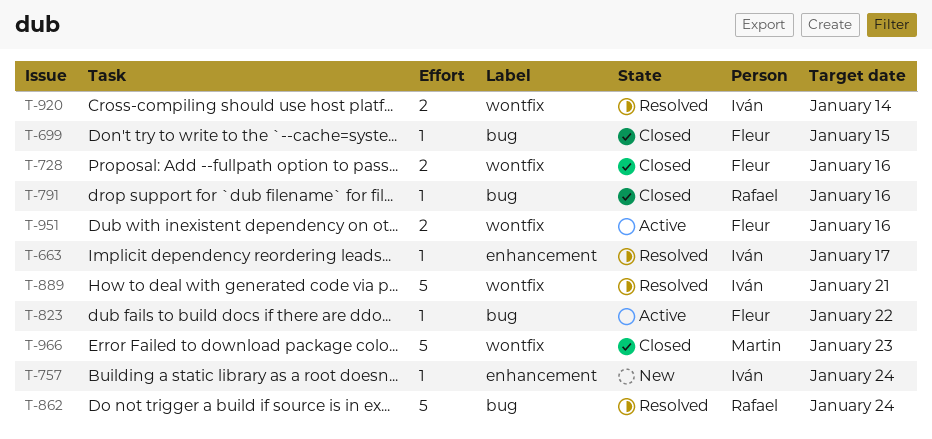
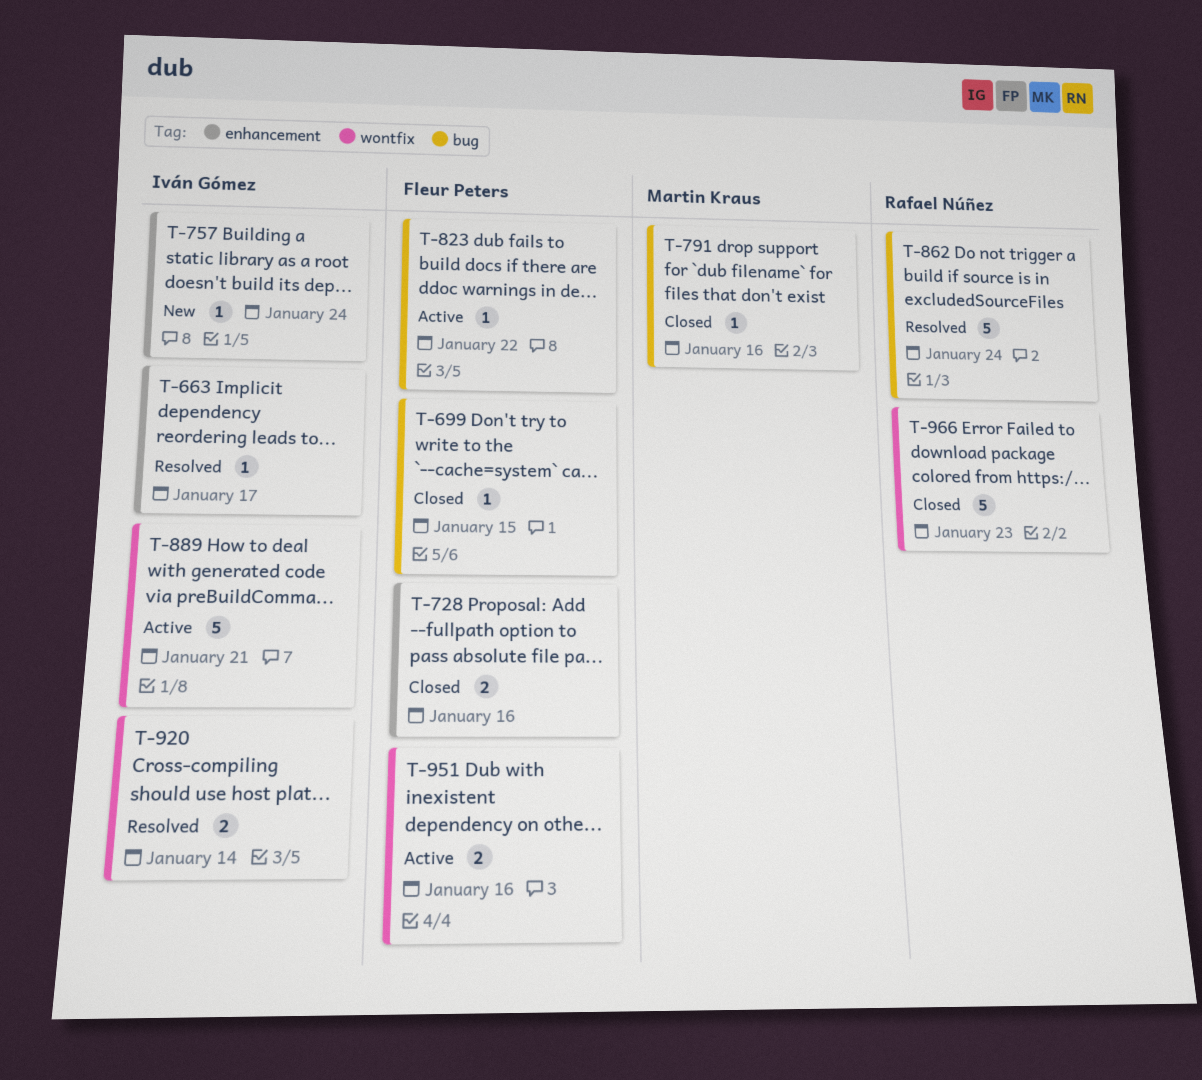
T-728, label: wontfix -> enhancement
T-791, owner: Rafael Núñez -> Martin Kraus
T-889, status: Resolved -> Active
T-966, owner: Martin Kraus -> Rafael Núñez

